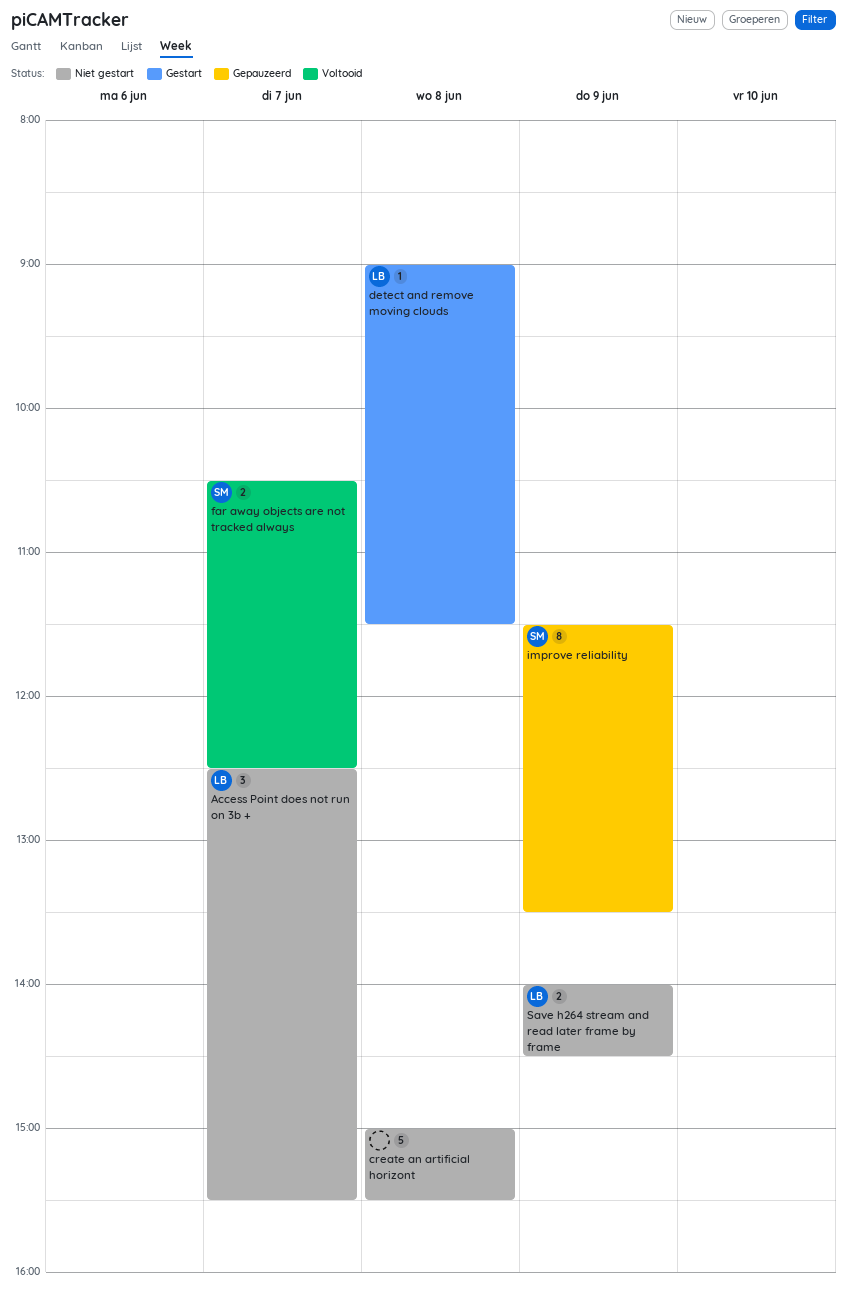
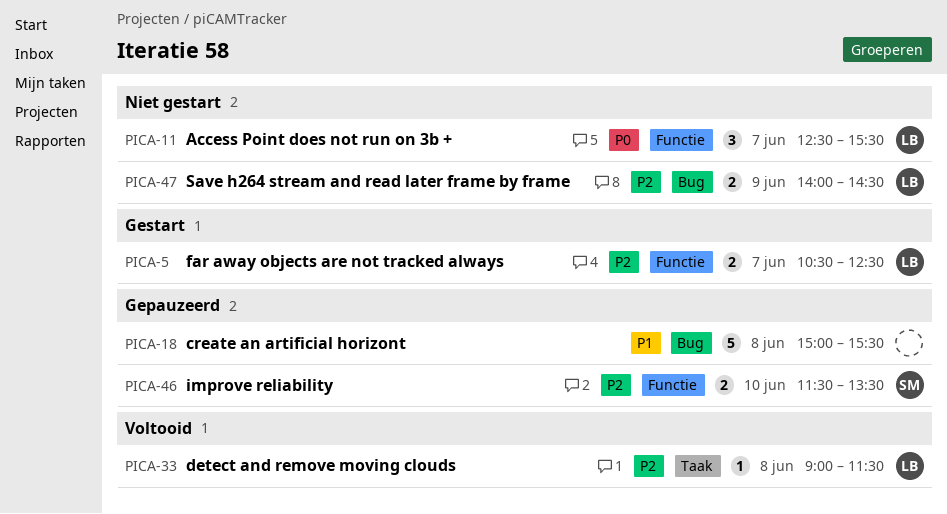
create an artificial horizont, status: Niet gestart -> Gepauzeerd
detect and remove moving clouds, status: Gestart -> Voltooid
far away objects are not tracked always, status: Voltooid -> Gestart
far away objects are not tracked always, owner: SM -> LB
improve reliability, estimate: 8 -> 2
improve reliability, day: Jun 9 -> Jun 10

